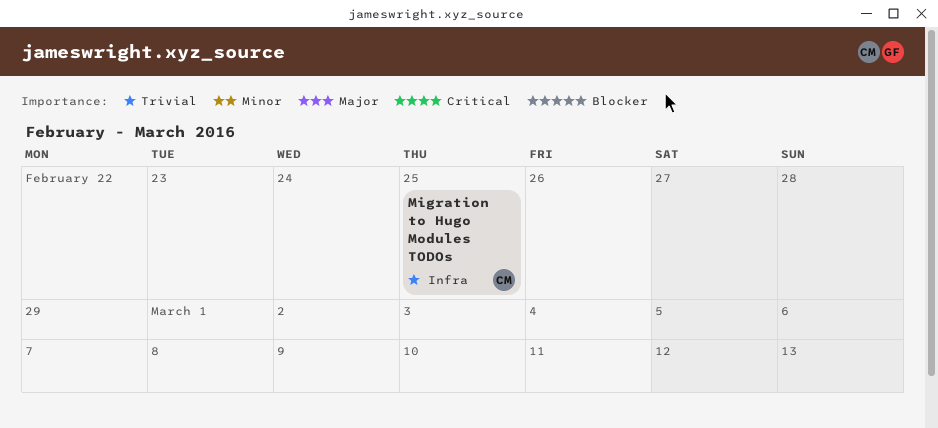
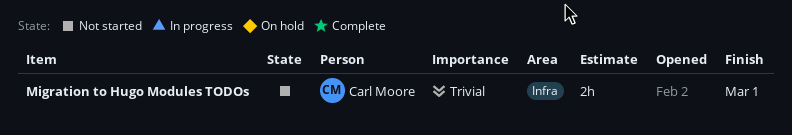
Migration to Hugo Modules TODOs, due: Feb 25 -> Mar 1

